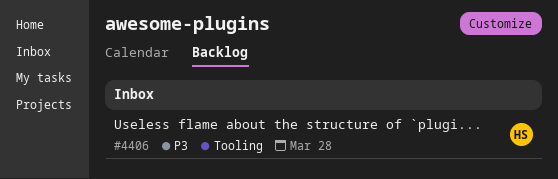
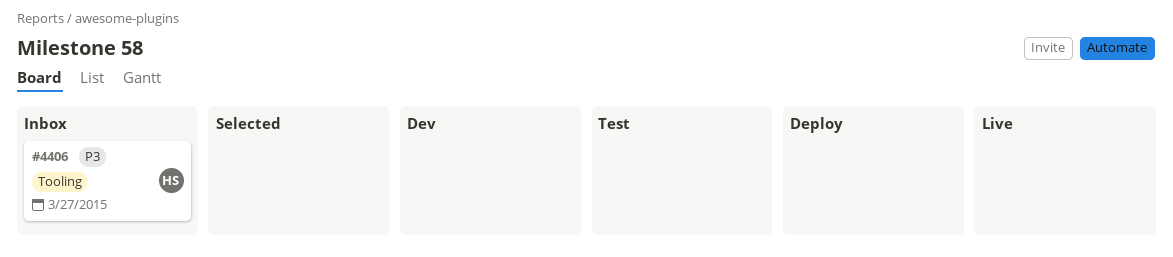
#4406, due: Mar 28 -> Mar 27

